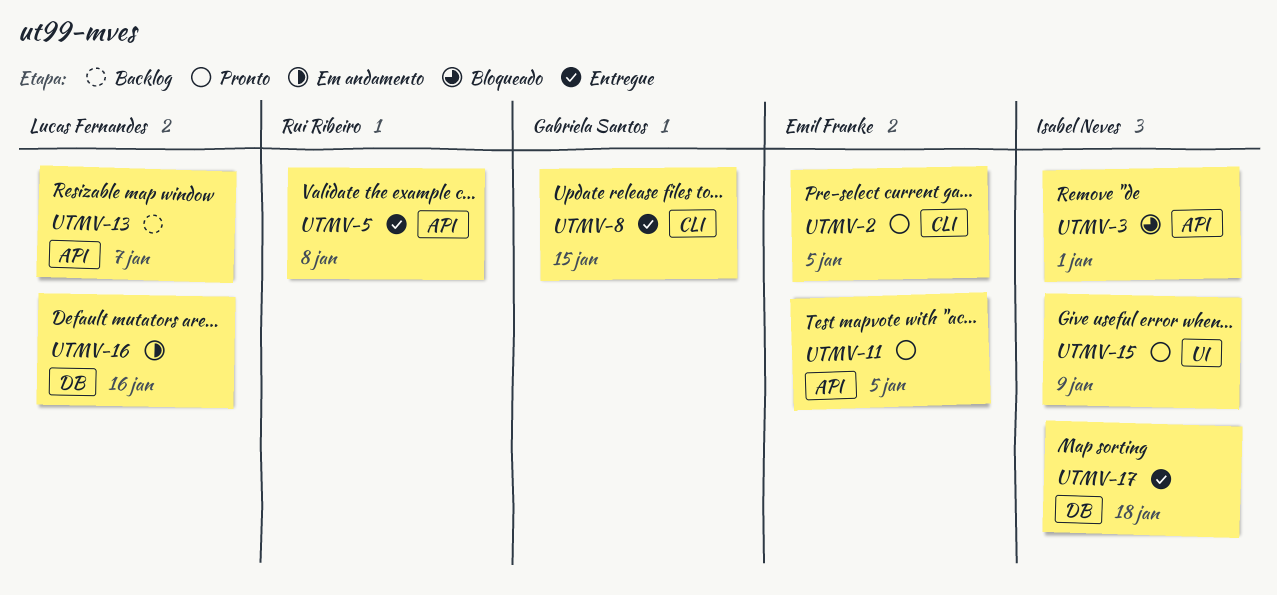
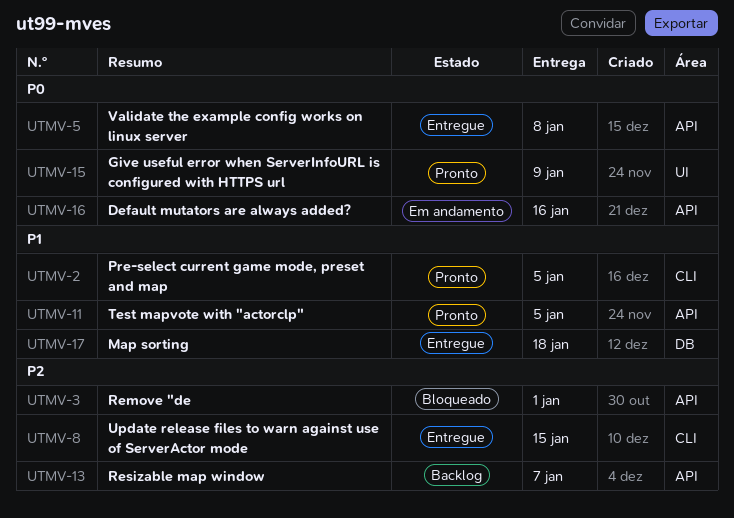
UTMV-16, label: DB -> API

